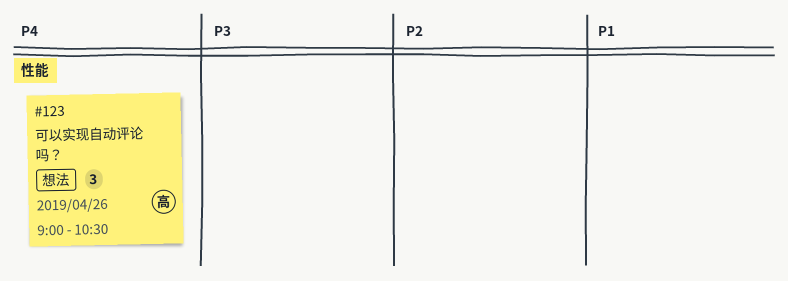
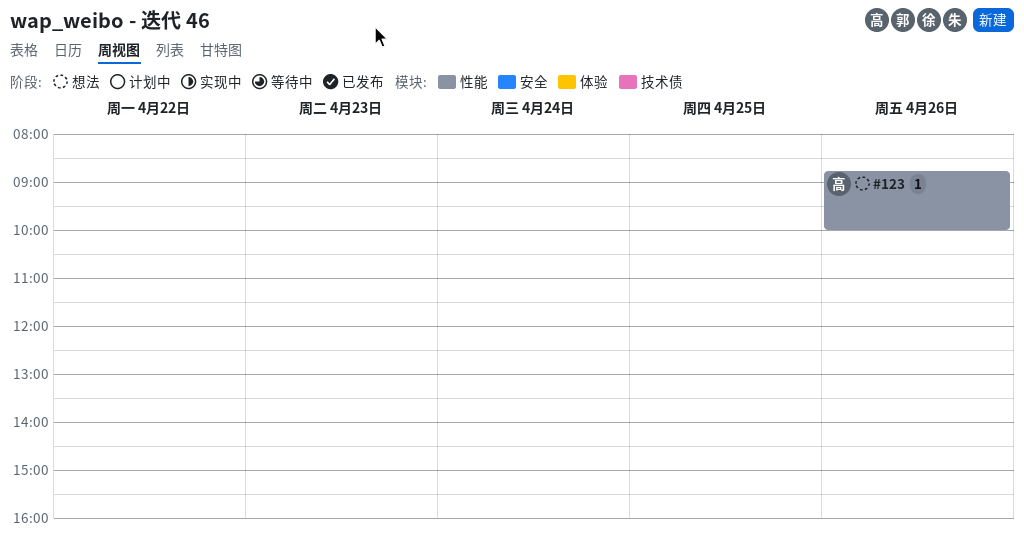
#123, estimate: 3 -> 1
#123, begins: 09:00 -> 08:45
#123, ends: 10:30 -> 10:00

